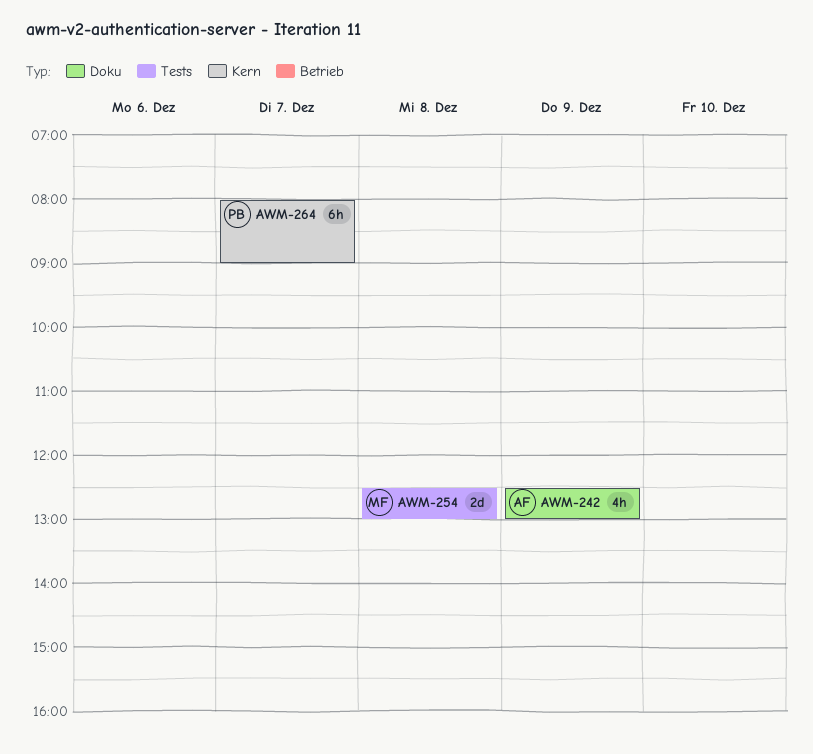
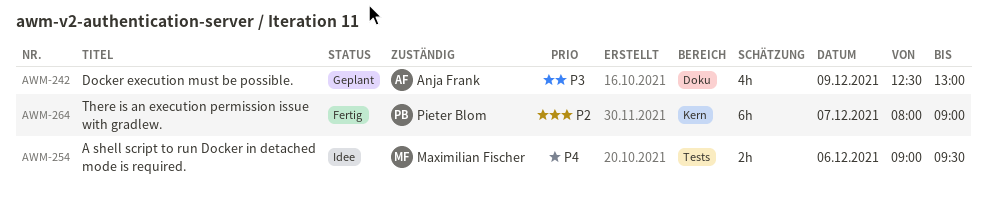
AWM-254, estimate: 2d -> 2h
AWM-254, day: Dec 8 -> Dec 6
AWM-254, begins: 12:30 -> 09:00
AWM-254, ends: 13:00 -> 09:30

